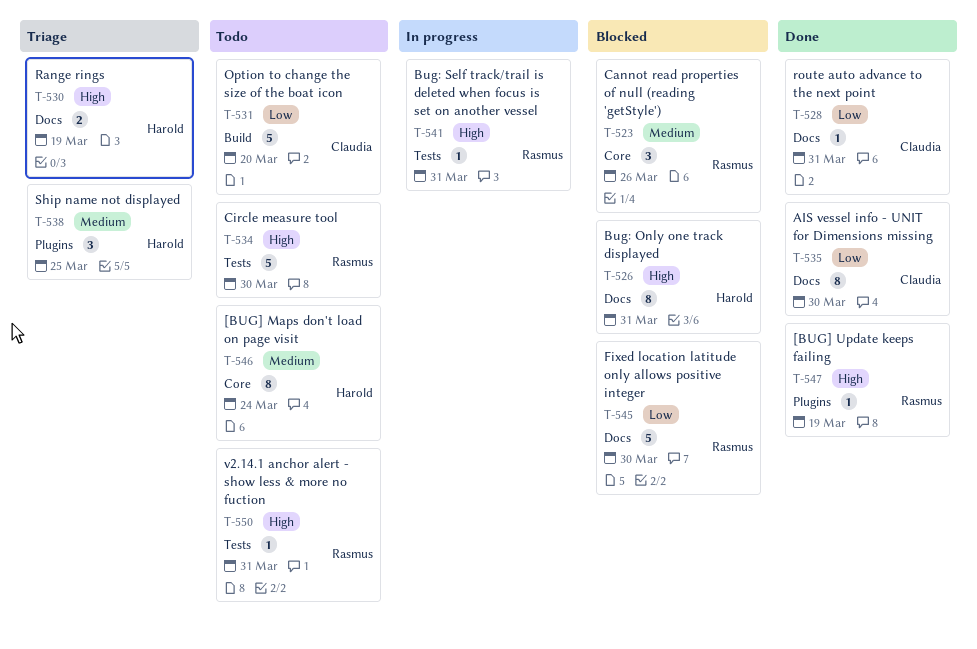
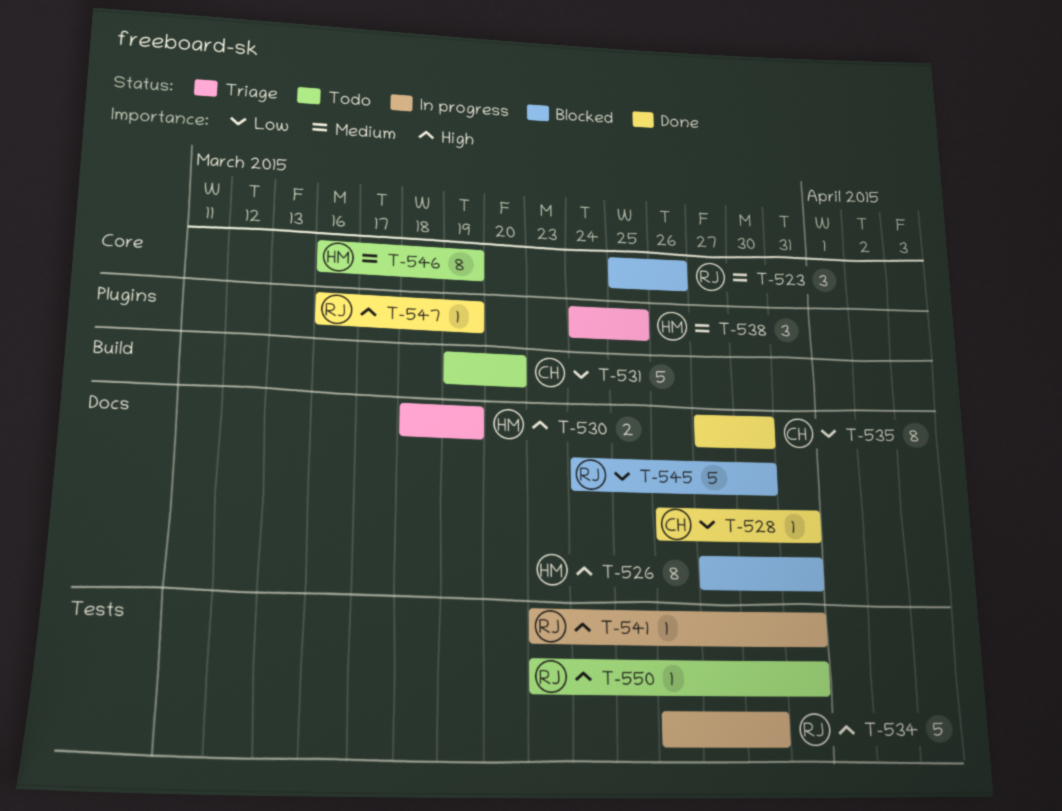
T-534, status: Todo -> In progress
T-546, due: Mar 24 -> Mar 19

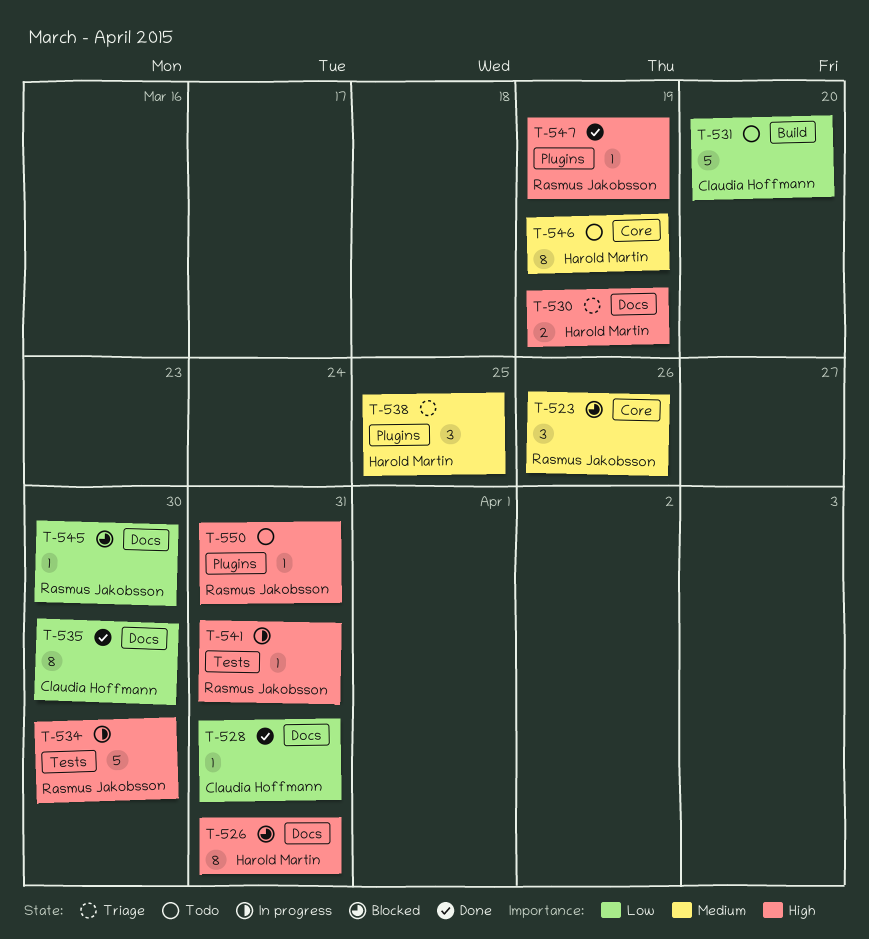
T-545, estimate: 5 -> 1
T-550, label: Tests -> Plugins

